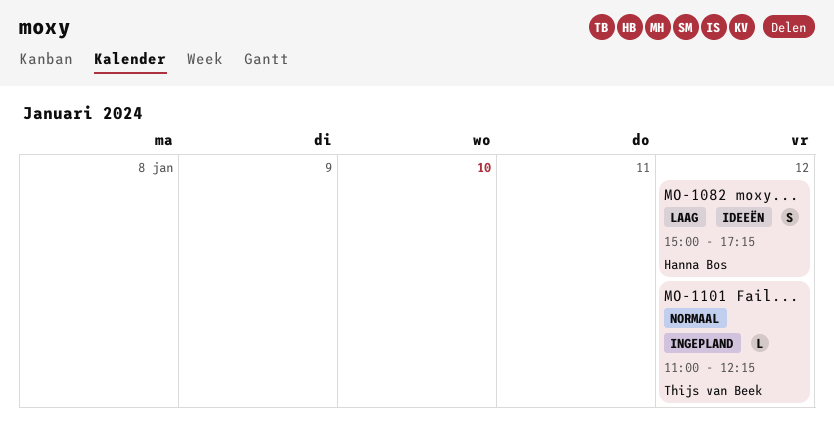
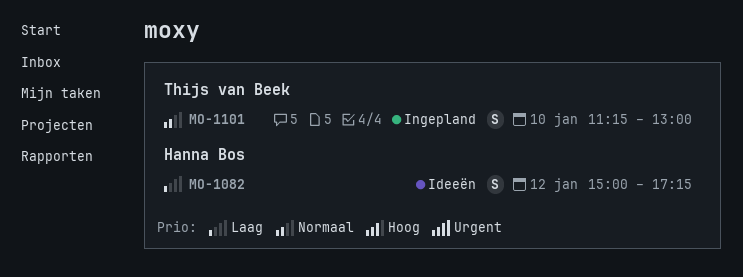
MO-1101, estimate: L -> S
MO-1101, day: Jan 12 -> Jan 10
MO-1101, begins: 11:00 -> 11:15
MO-1101, ends: 12:15 -> 13:00

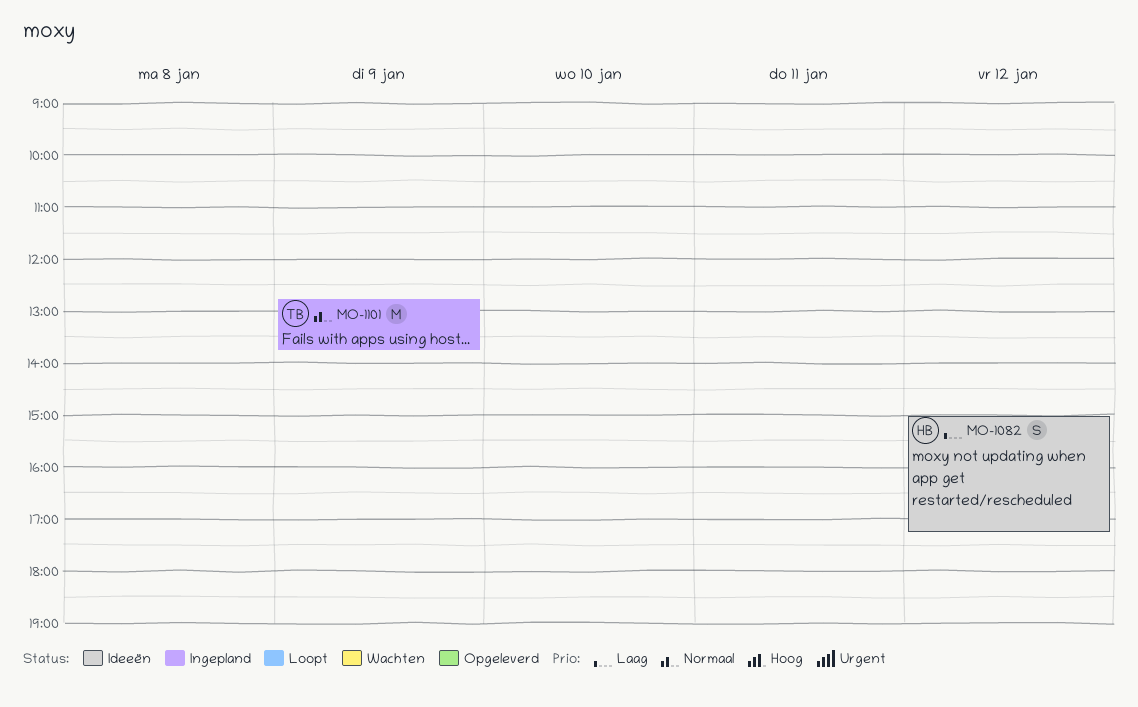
MO-1101, estimate: S -> M
MO-1101, day: Jan 10 -> Jan 9
MO-1101, begins: 11:15 -> 12:45
MO-1101, ends: 13:00 -> 13:45

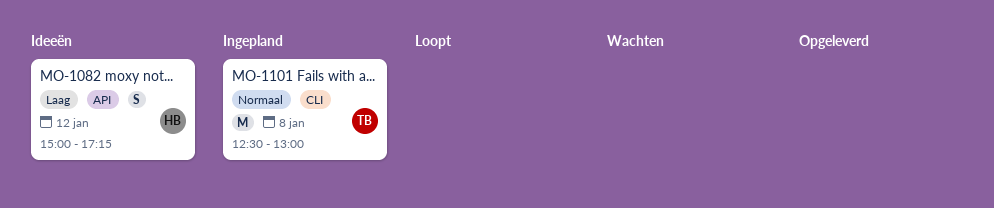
MO-1101, day: Jan 9 -> Jan 8
MO-1101, begins: 12:45 -> 12:30
MO-1101, ends: 13:45 -> 13:00

